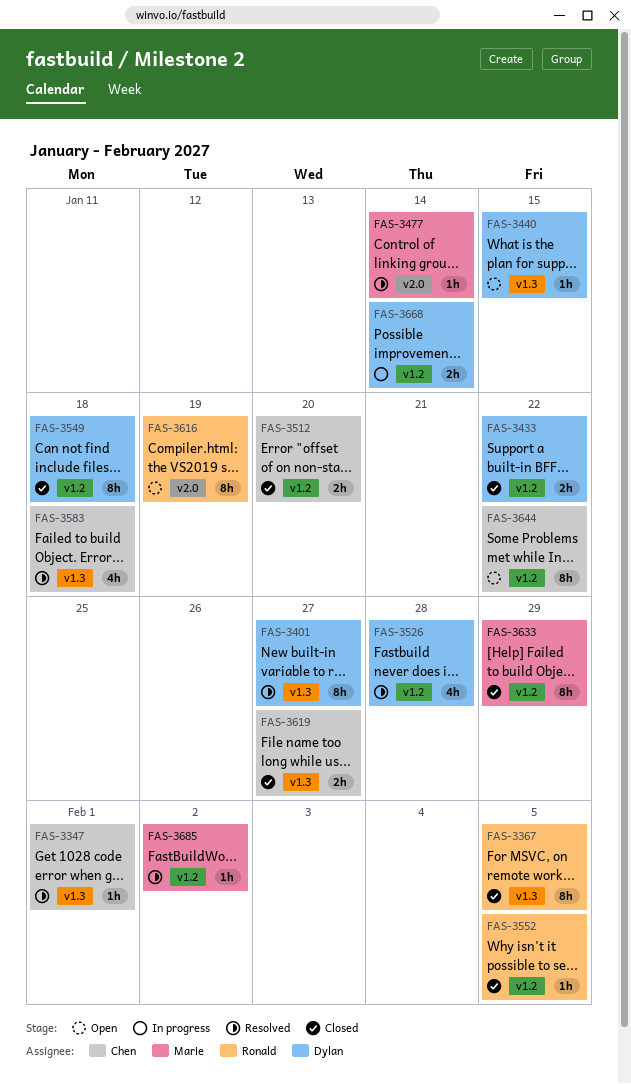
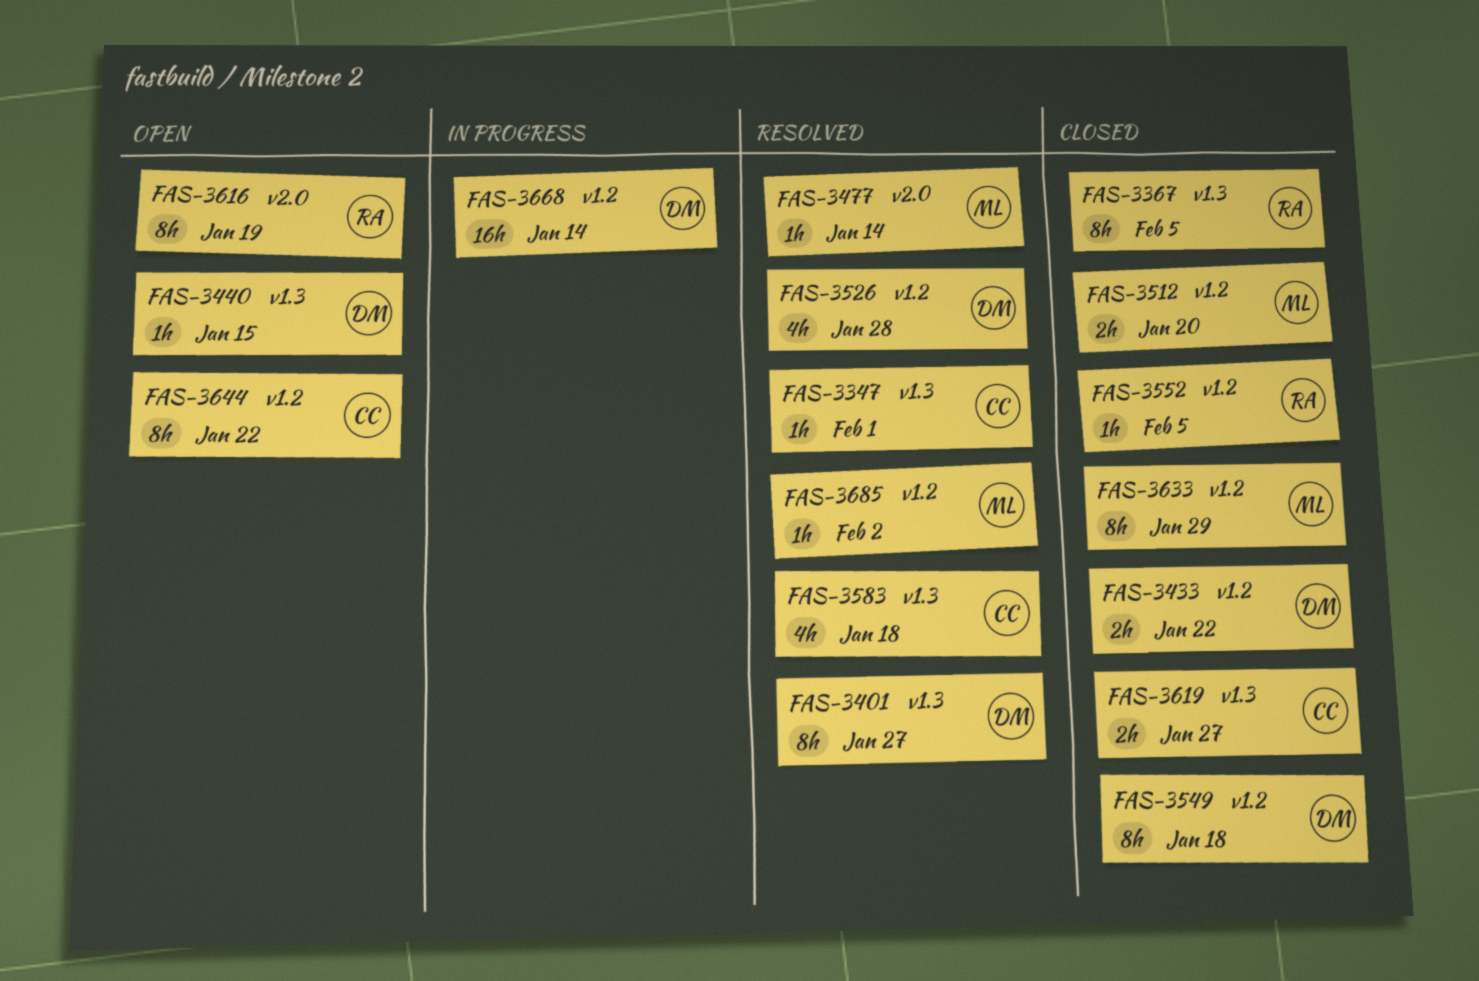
FAS-3512, owner: Chen -> Marie
FAS-3668, estimate: 2h -> 16h

